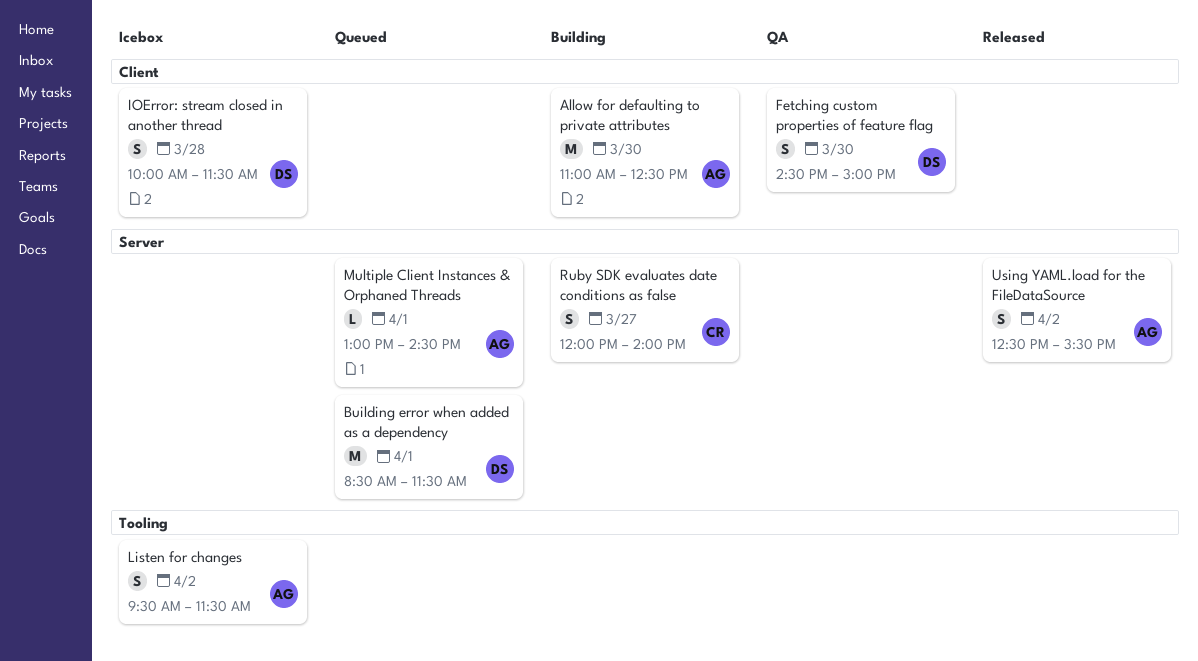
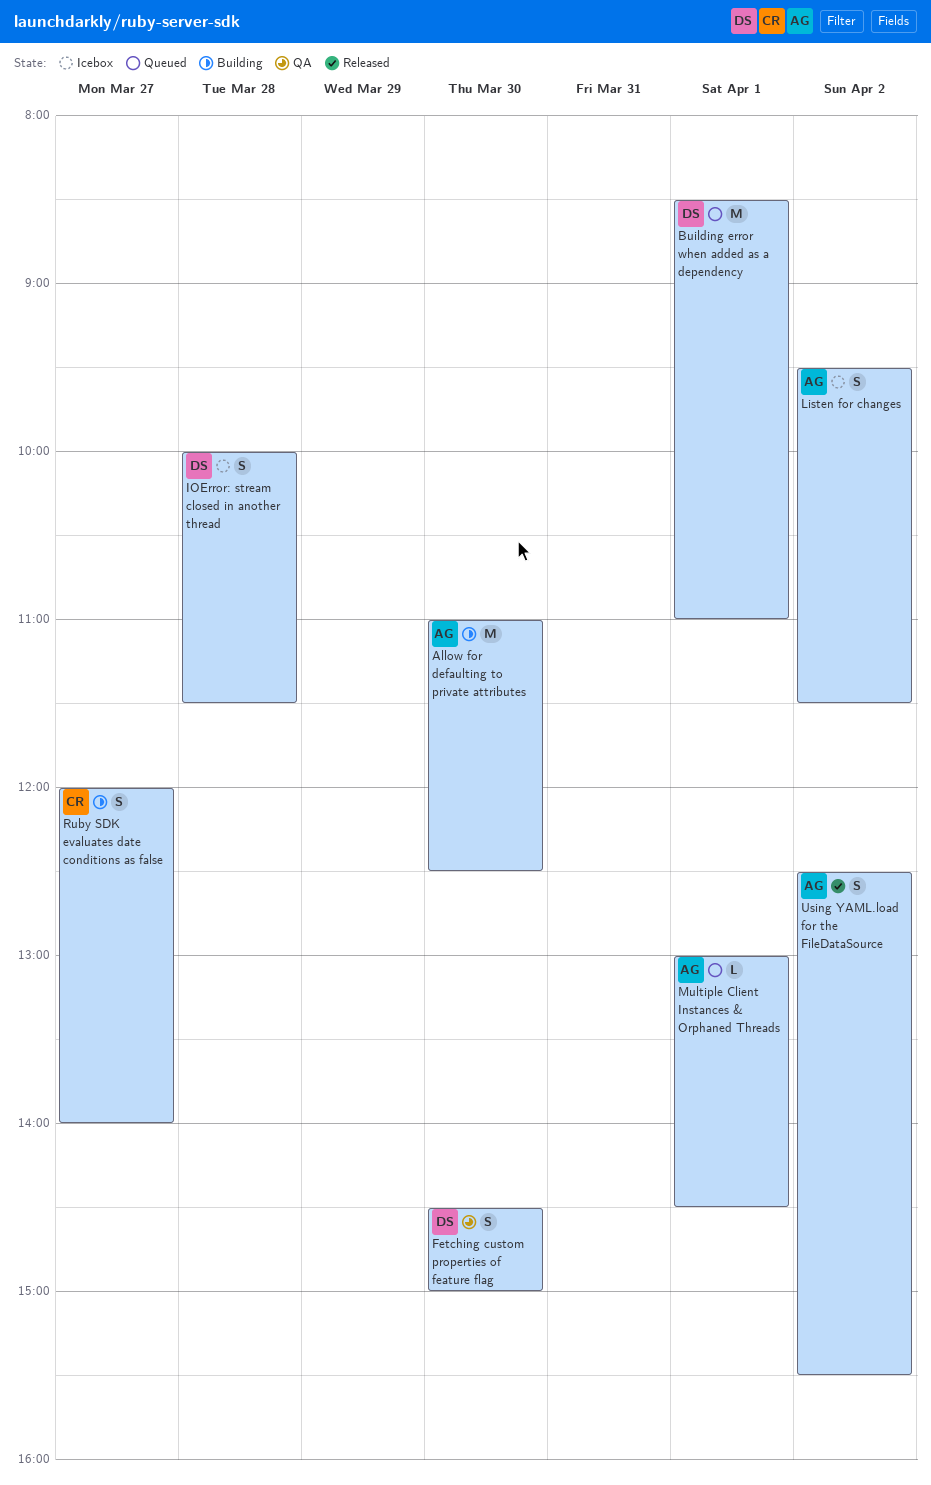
Building error when added as a dependency, ends: 11:30 -> 11:00

